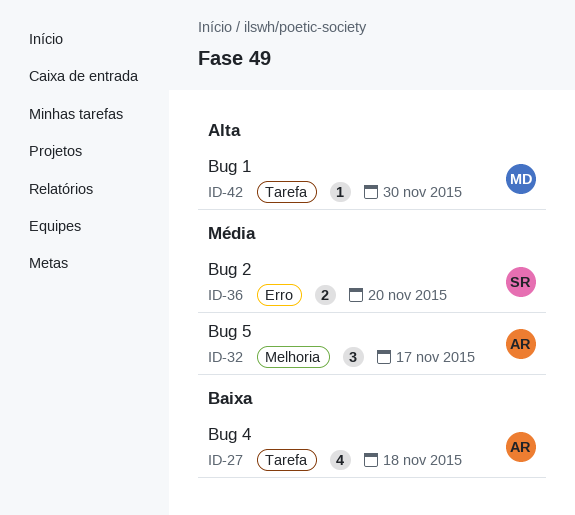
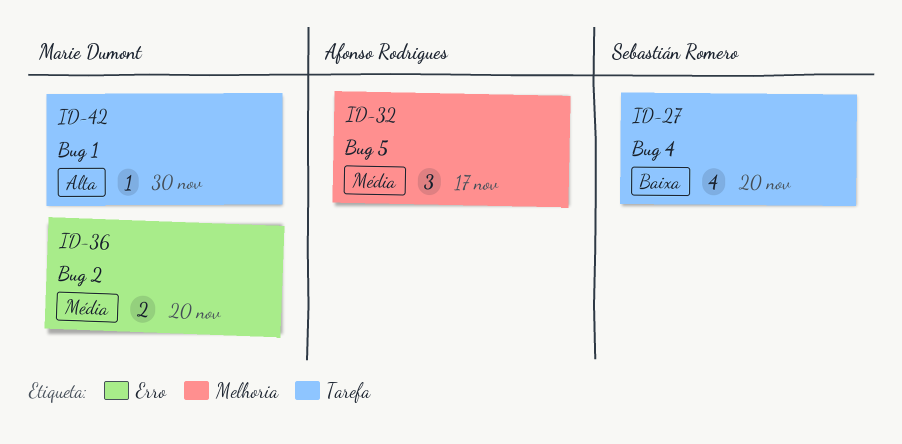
ID-27, owner: Afonso Rodrigues -> Sebastián Romero
ID-27, due: Nov 18 -> Nov 20
ID-36, owner: Sebastián Romero -> Marie Dumont

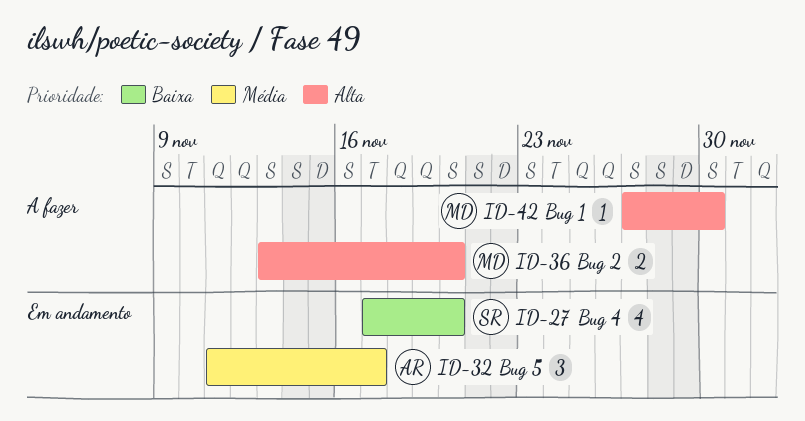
ID-36, priority: Média -> Alta

